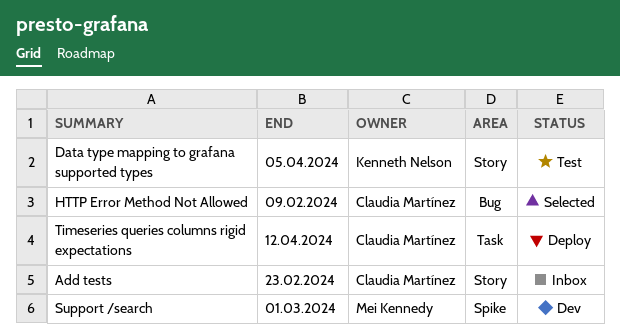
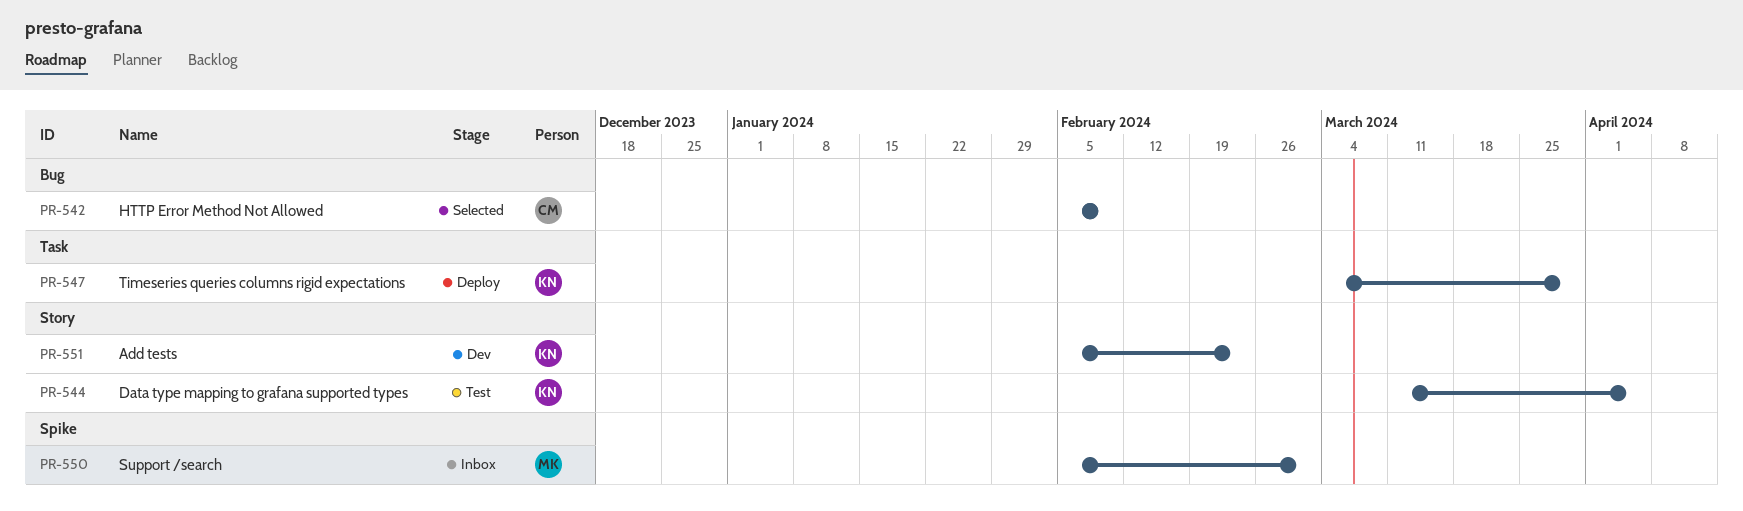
Add tests, status: Inbox -> Dev
Add tests, owner: Claudia Martínez -> Kenneth Nelson
Support /search, status: Dev -> Inbox
Timeseries queries columns rigid expectations, owner: Claudia Martínez -> Kenneth Nelson
Timeseries queries columns rigid expectations, due: Apr 12 -> Mar 29

